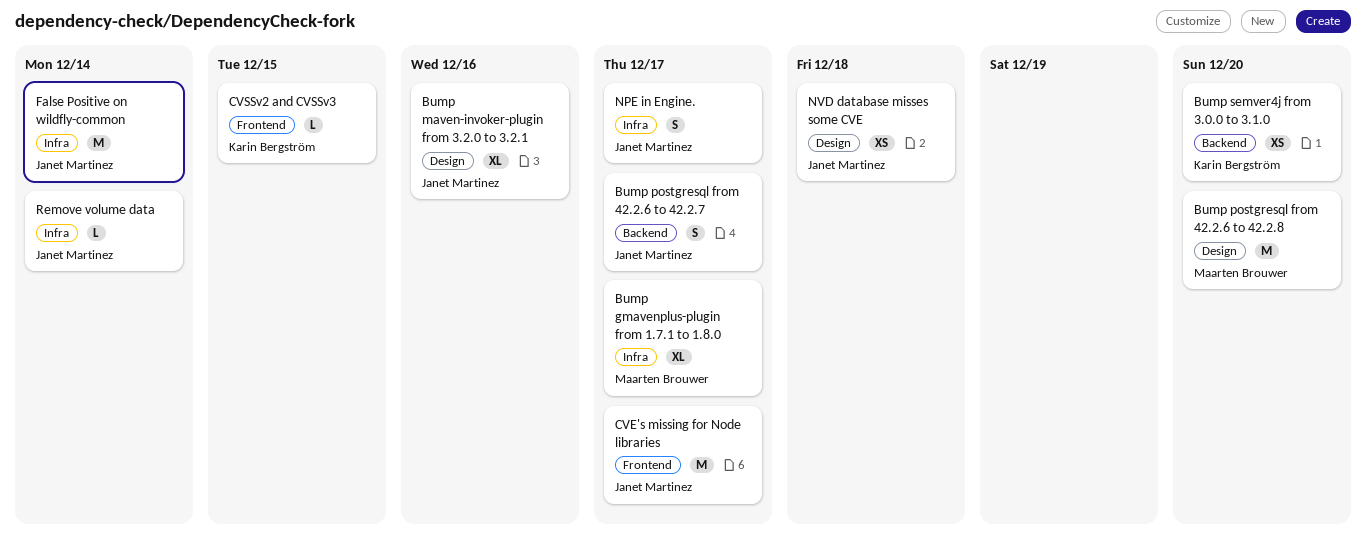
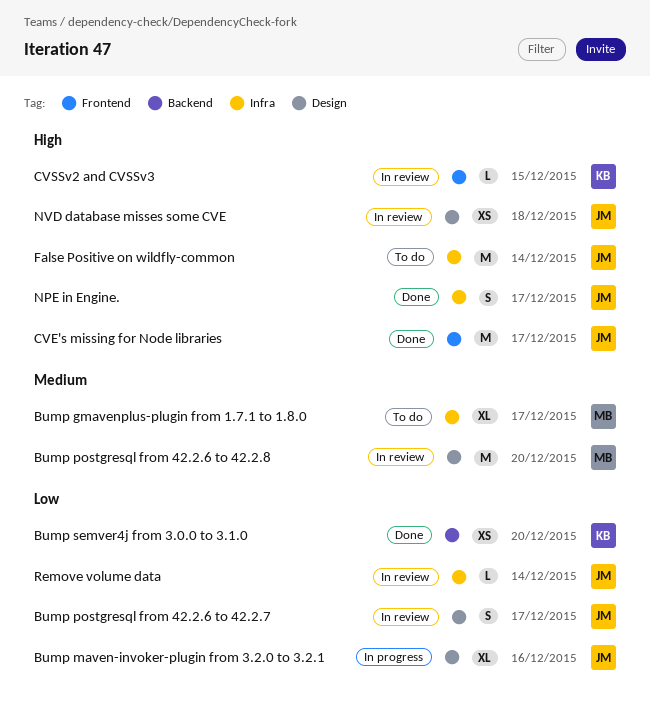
Bump postgresql from 42.2.6 to 42.2.7, label: Backend -> Design

